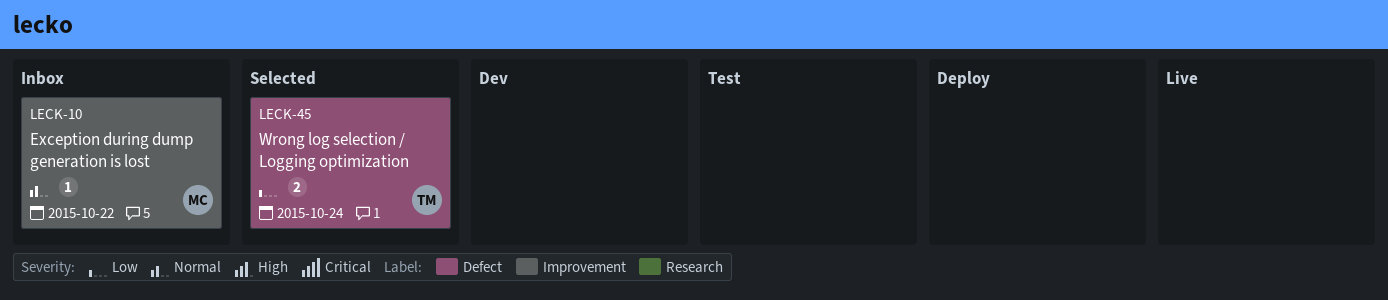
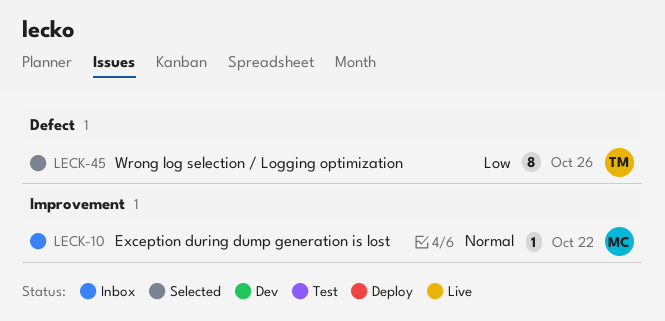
LECK-45, estimate: 2 -> 8
LECK-45, due: Oct 24 -> Oct 26

